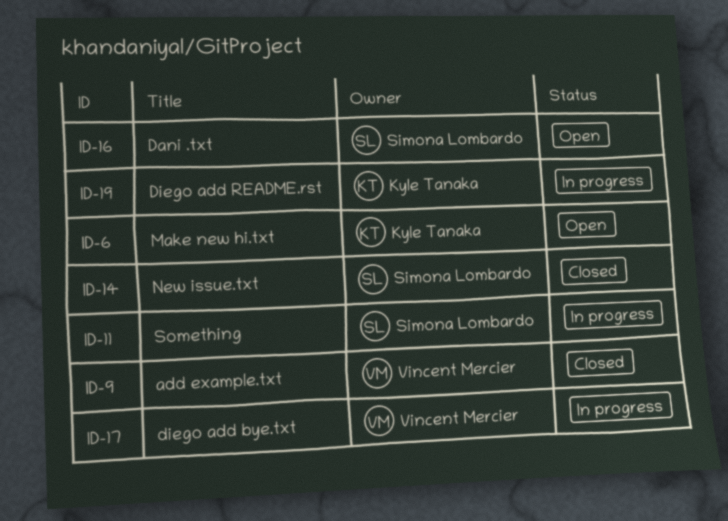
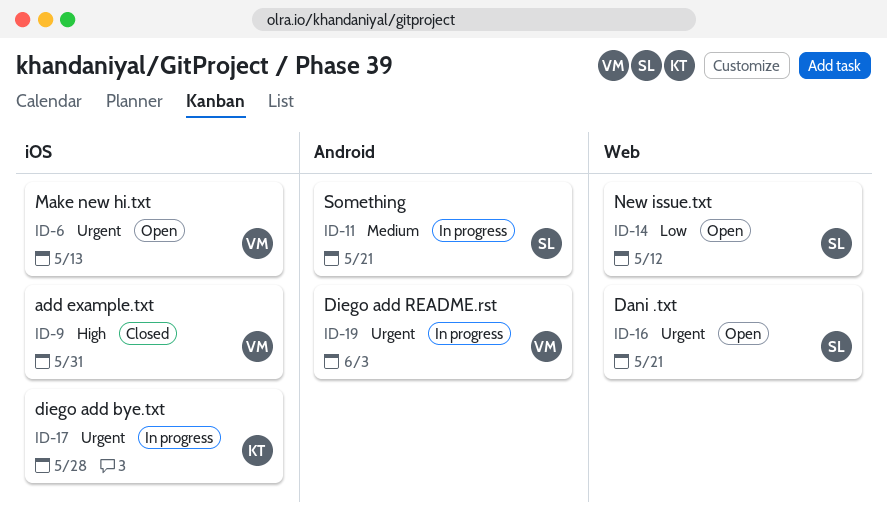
ID-6, owner: Kyle Tanaka -> Vincent Mercier
ID-14, status: Closed -> Open
ID-17, owner: Vincent Mercier -> Kyle Tanaka
ID-19, owner: Kyle Tanaka -> Vincent Mercier

